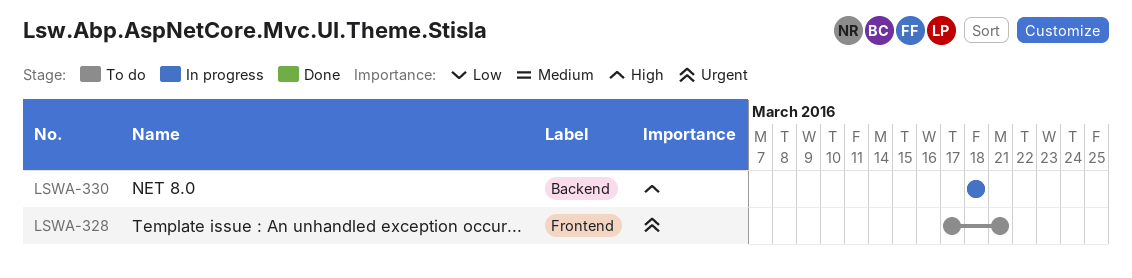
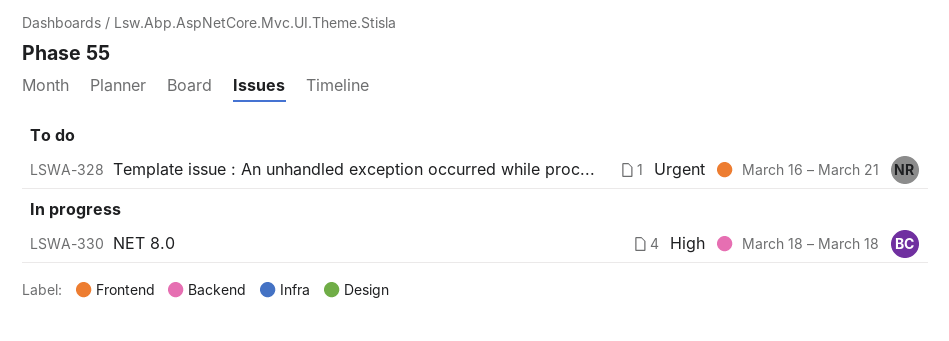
LSWA-328, start: Mar 17 -> Mar 16

